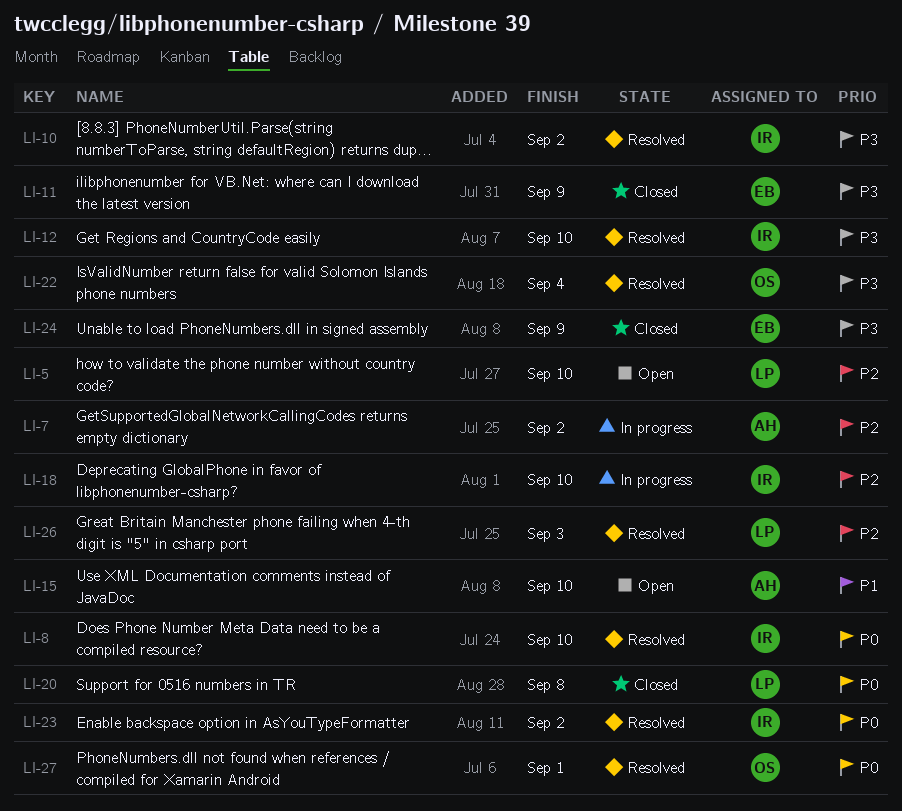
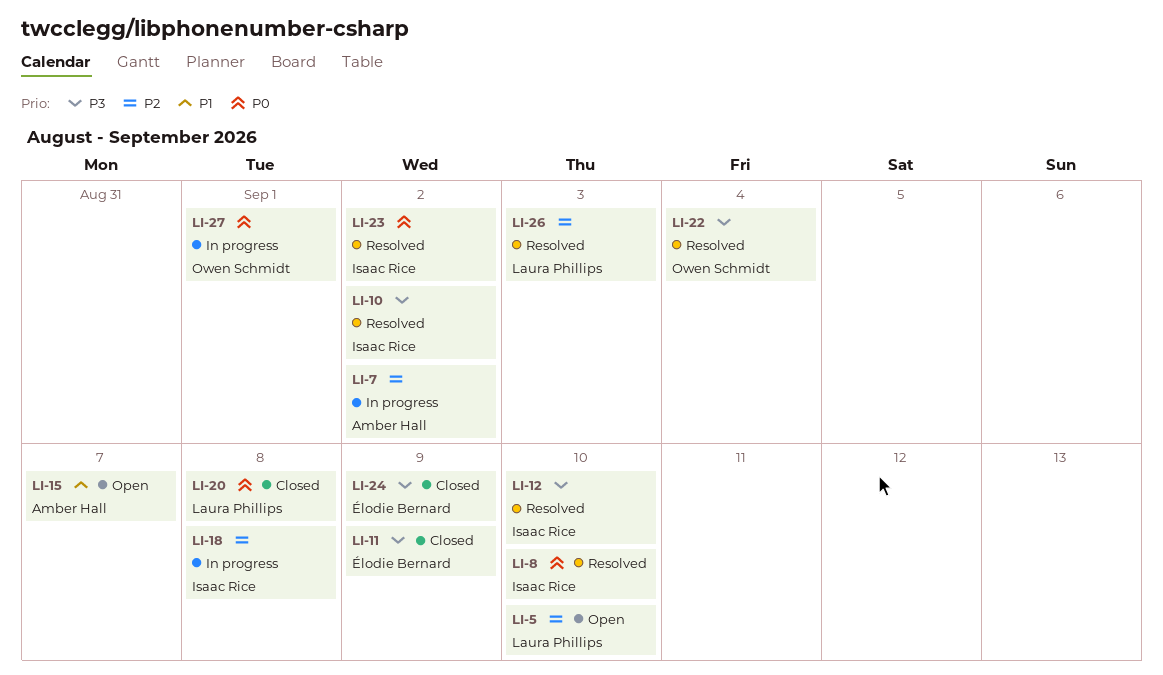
LI-15, due: Sep 10 -> Sep 7
LI-18, due: Sep 10 -> Sep 8
LI-27, status: Resolved -> In progress

